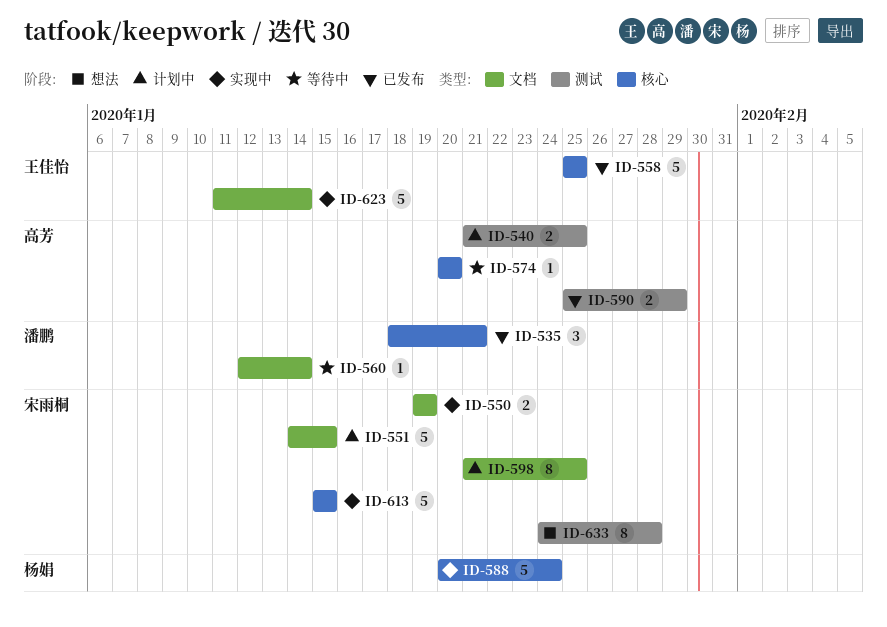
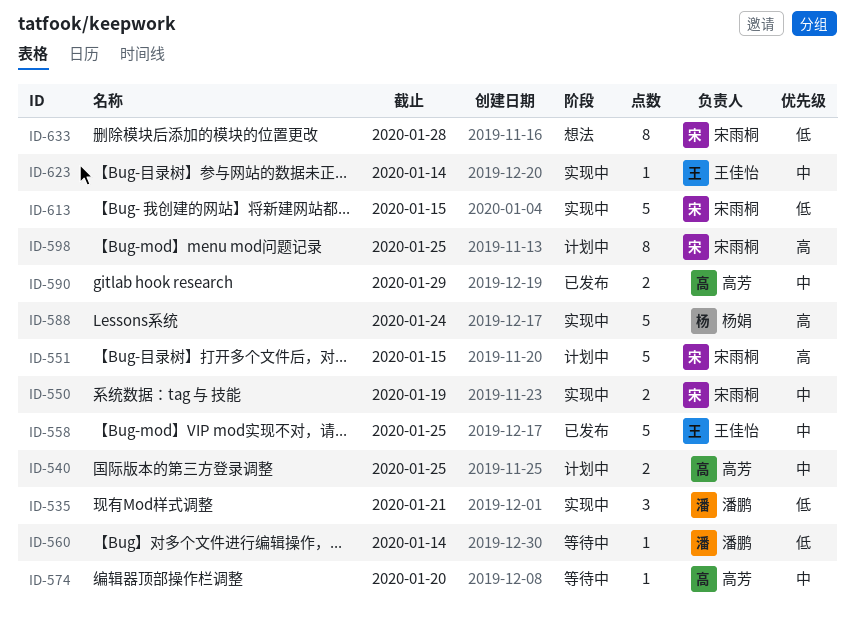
ID-535, status: 已发布 -> 实现中
ID-623, estimate: 5 -> 1

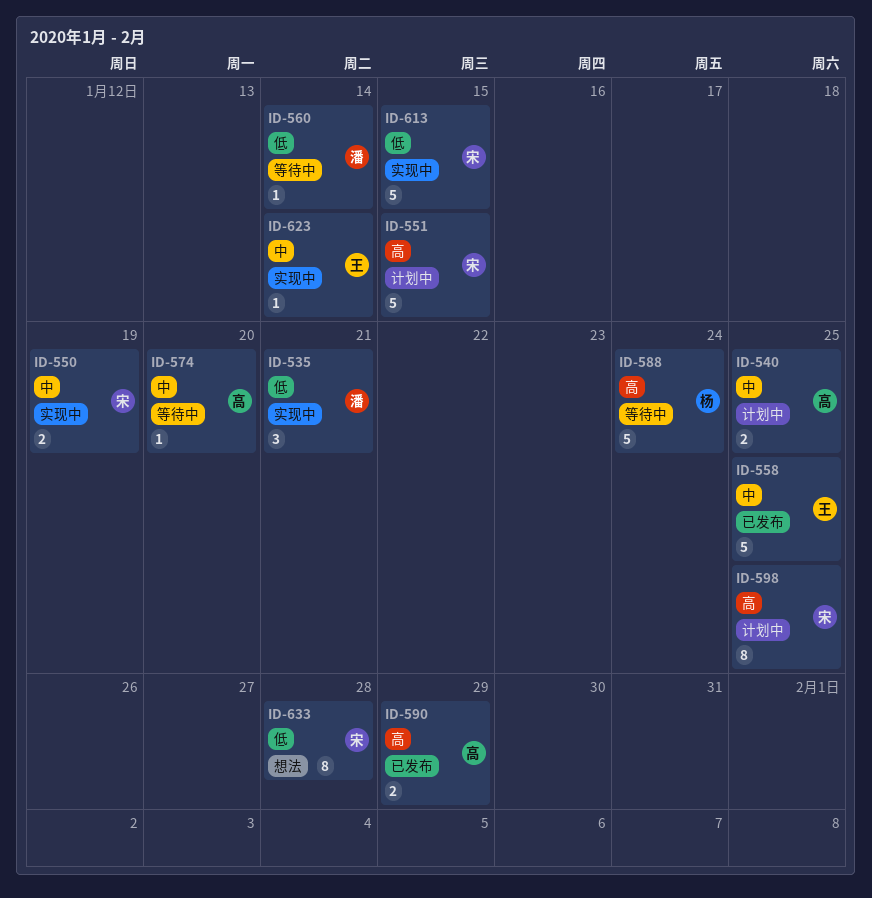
ID-588, status: 实现中 -> 等待中
ID-590, priority: 中 -> 高

